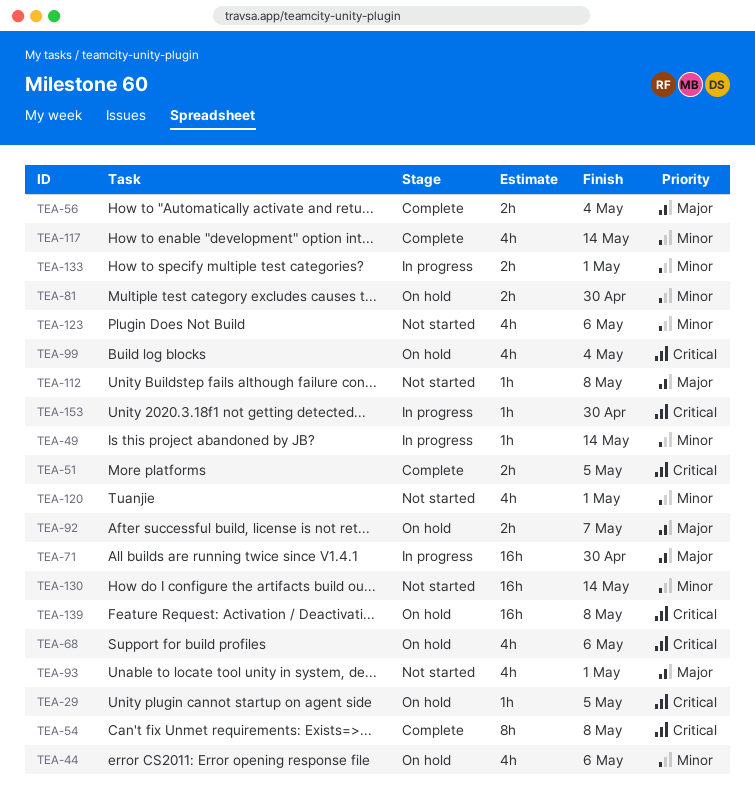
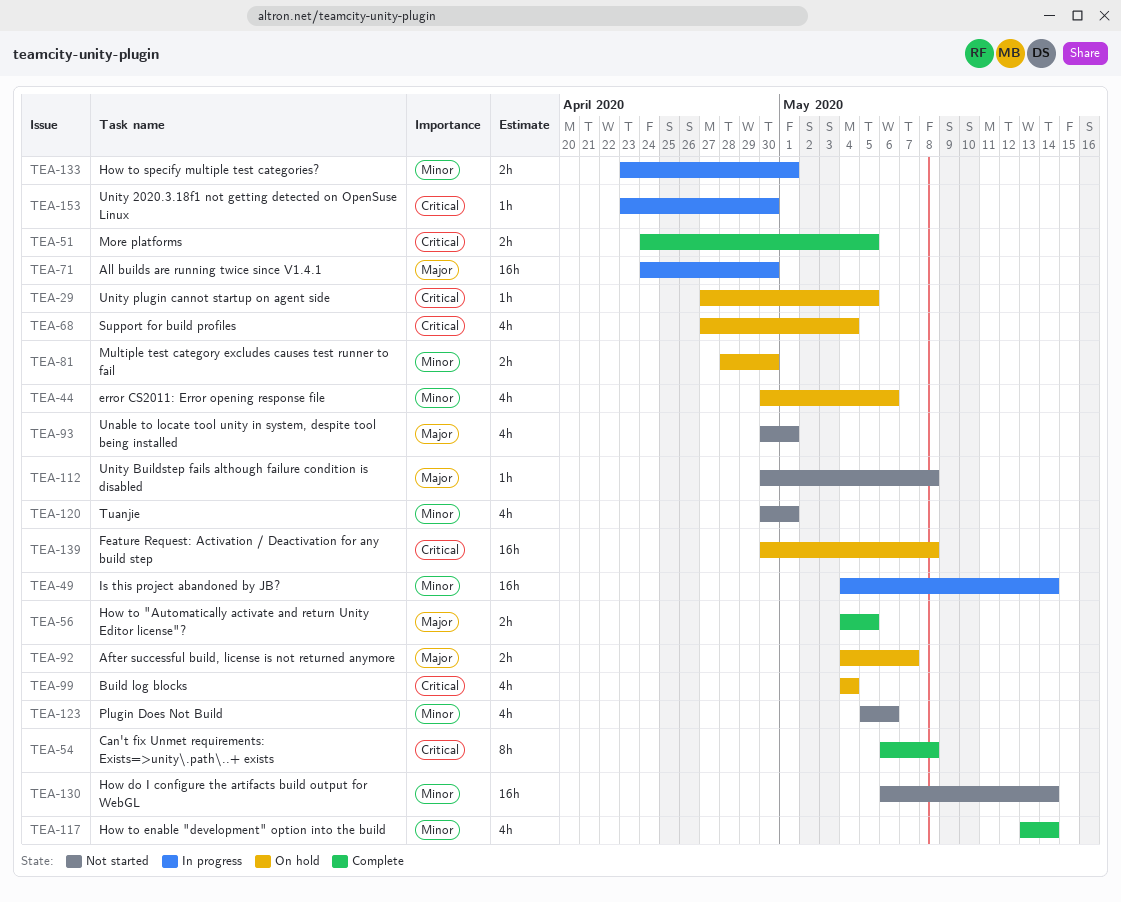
TEA-49, estimate: 1h -> 16h
TEA-56, due: May 4 -> May 5
TEA-68, due: May 6 -> May 4

